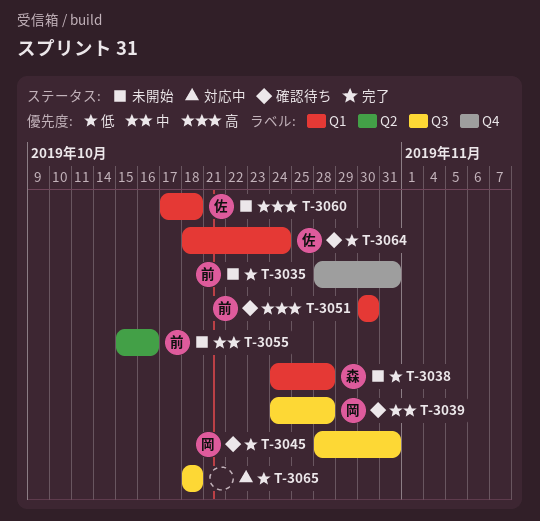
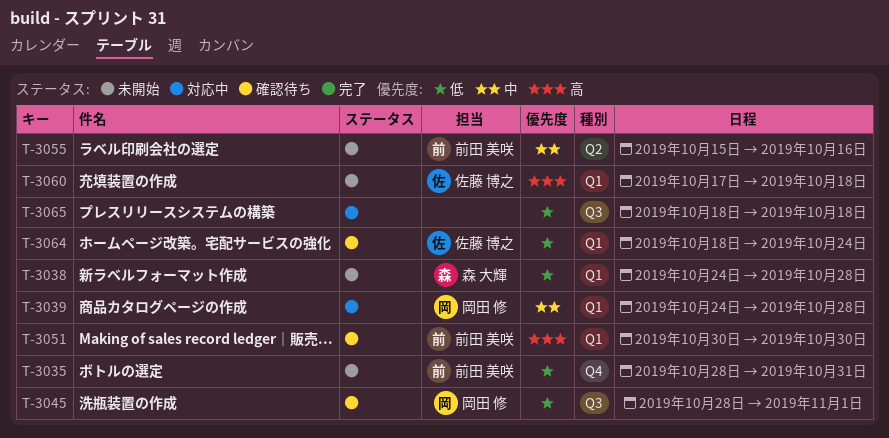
T-3039, status: 確認待ち -> 対応中
T-3039, label: Q3 -> Q1
T-3045, due: Oct 31 -> Nov 1

